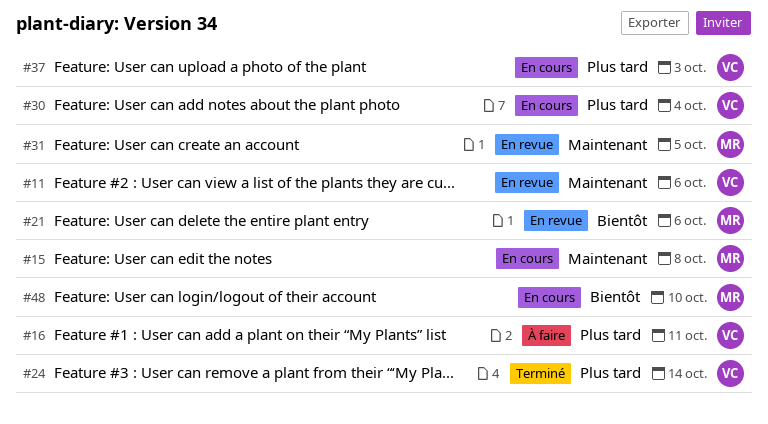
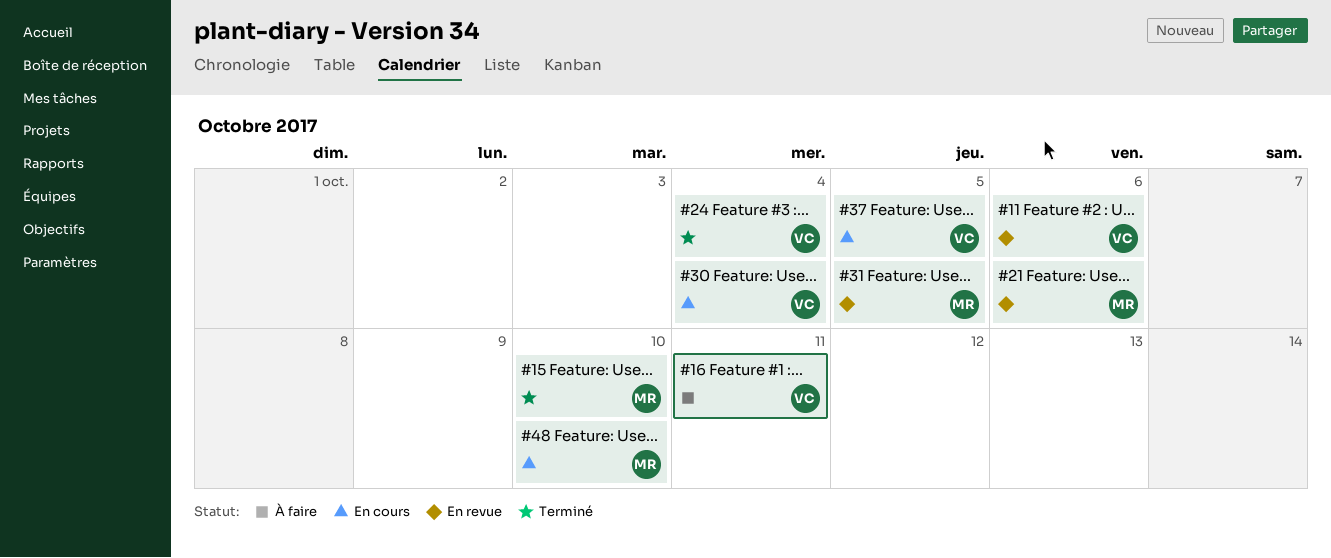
#15, status: En cours -> Terminé
#15, due: Oct 8 -> Oct 10
#24, due: Oct 14 -> Oct 4
#37, due: Oct 3 -> Oct 5

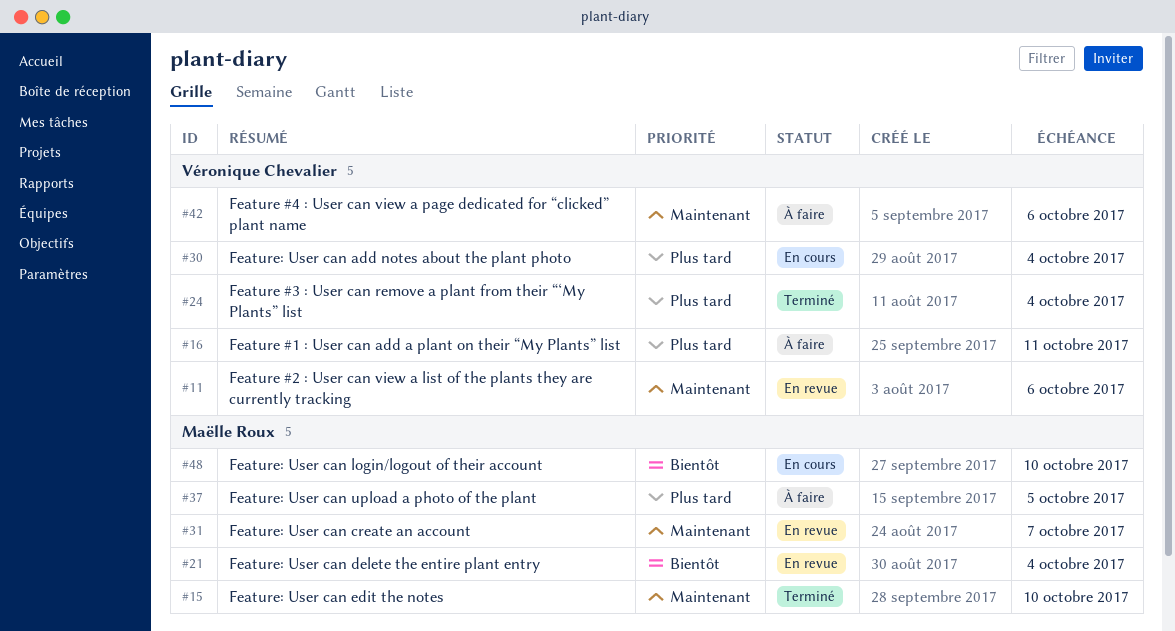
#21, due: Oct 6 -> Oct 4
#31, due: Oct 5 -> Oct 7
#37, status: En cours -> À faire
#37, owner: Véronique Chevalier -> Maëlle Roux
#42: none -> present

